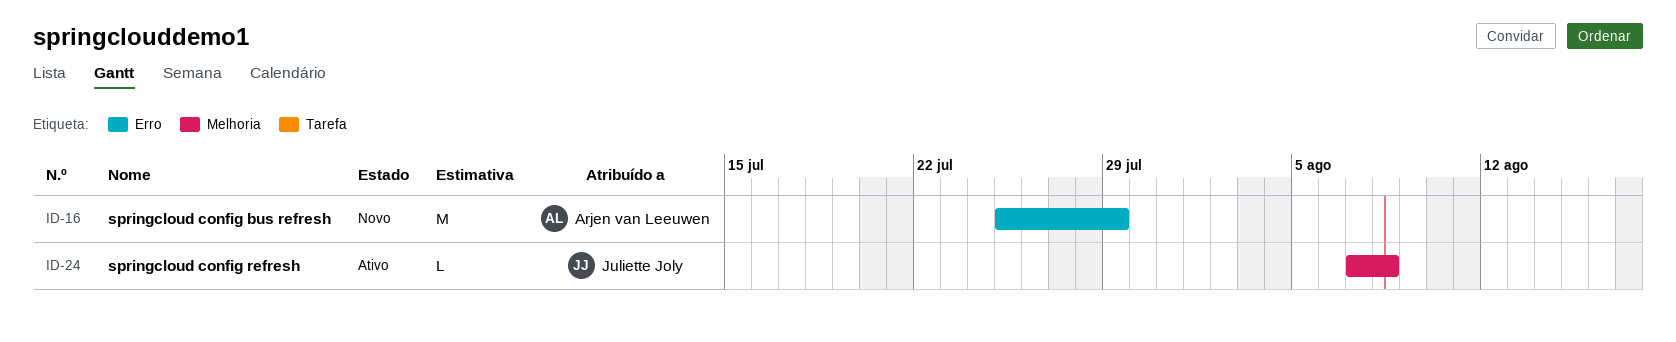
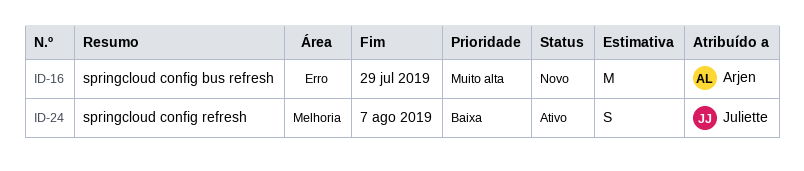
ID-24, estimate: L -> S
ID-24, due: Aug 8 -> Aug 7

